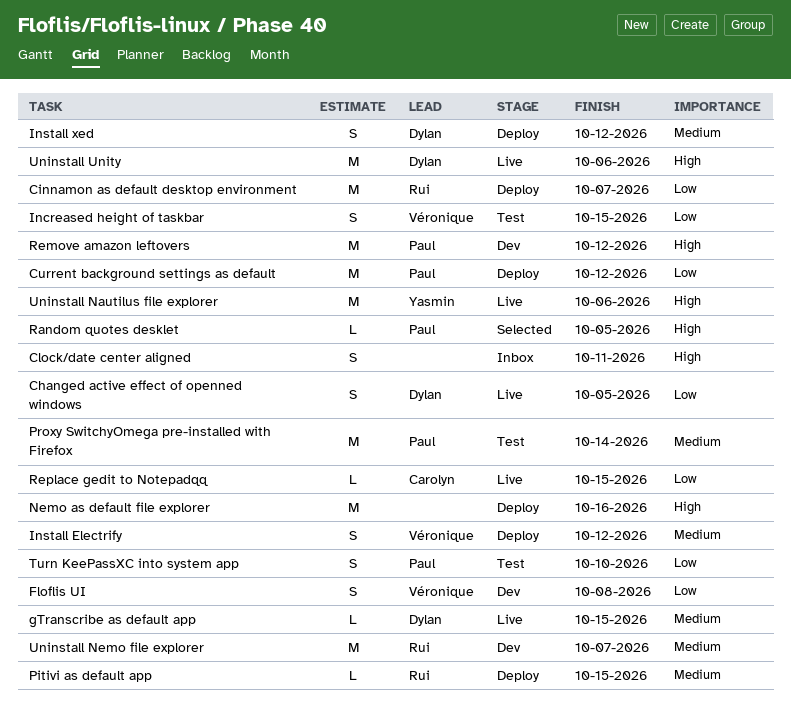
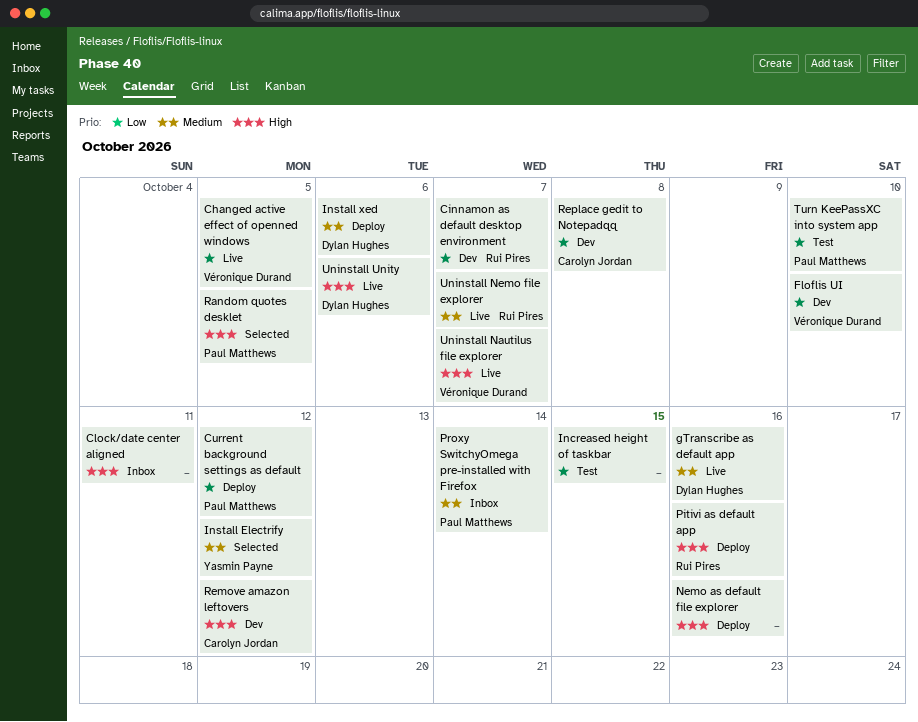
Changed active effect of openned windows, owner: Dylan Hughes -> Véronique Durand
Cinnamon as default desktop environment, status: Deploy -> Dev
Floflis UI, due: Oct 8 -> Oct 10
gTranscribe as default app, due: Oct 15 -> Oct 16
Increased height of taskbar, owner: Véronique Durand -> none
Install Electrify, status: Deploy -> Selected
Install Electrify, owner: Véronique Durand -> Yasmin Payne
Install xed, due: Oct 12 -> Oct 6
Pitivi as default app, priority: Medium -> High
Pitivi as default app, due: Oct 15 -> Oct 16
Proxy SwitchyOmega pre-installed with Firefox, status: Test -> Inbox
Remove amazon leftovers, owner: Paul Matthews -> Carolyn Jordan
Replace gedit to Notepadqq, status: Live -> Dev
Replace gedit to Notepadqq, due: Oct 15 -> Oct 8
Uninstall Nautilus file explorer, owner: Yasmin Payne -> Véronique Durand
Uninstall Nautilus file explorer, due: Oct 6 -> Oct 7
Uninstall Nemo file explorer, status: Dev -> Live

